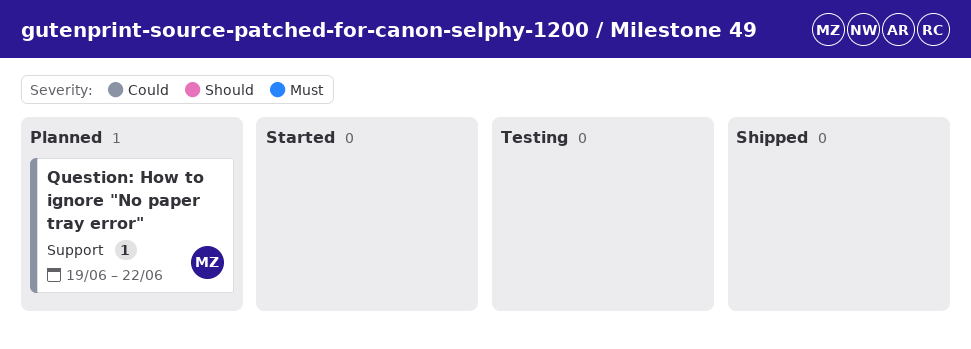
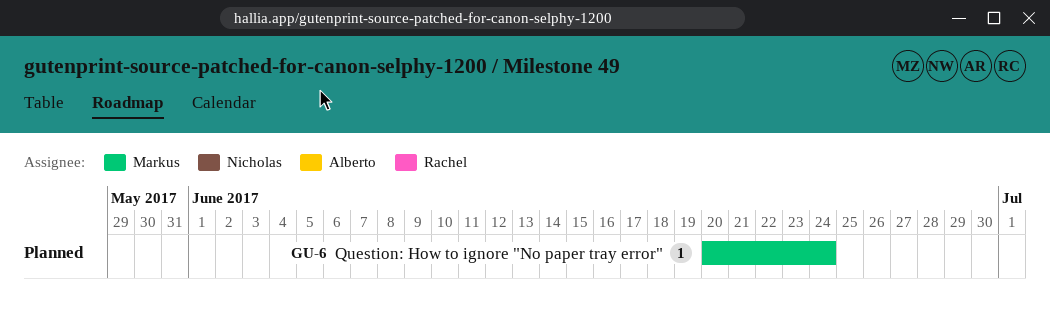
Question: How to ignore "No paper tray error", start: Jun 19 -> Jun 20
Question: How to ignore "No paper tray error", due: Jun 22 -> Jun 24

